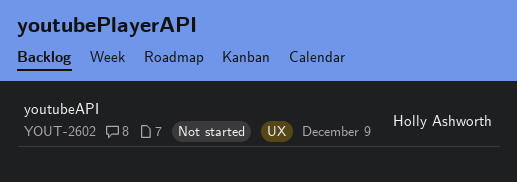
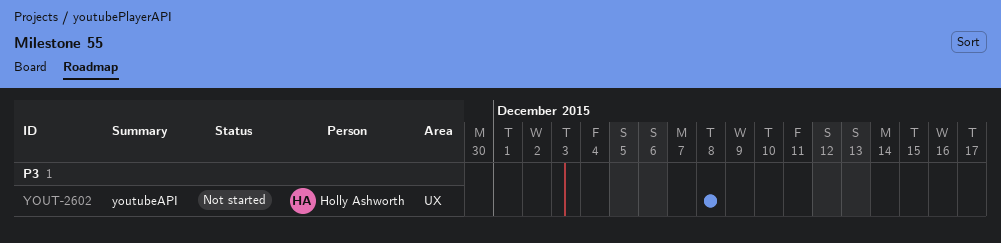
YOUT-2602, due: Dec 9 -> Dec 8

